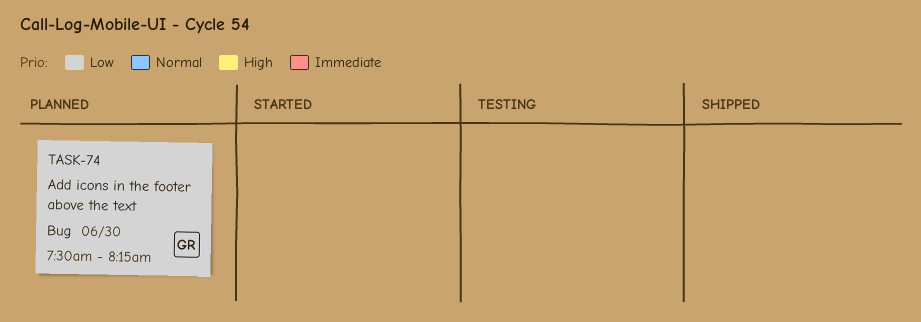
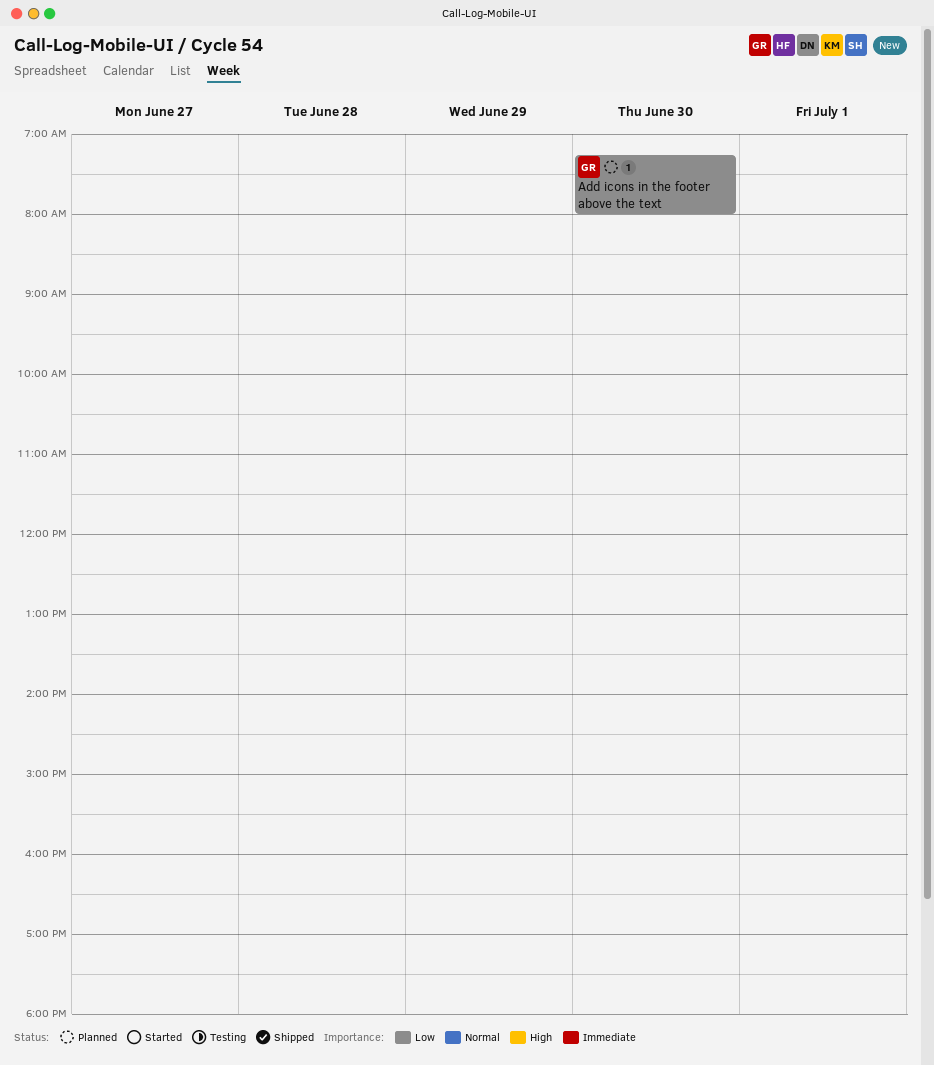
Add icons in the footer above the text, begins: 07:30 -> 07:15
Add icons in the footer above the text, ends: 08:15 -> 08:00

